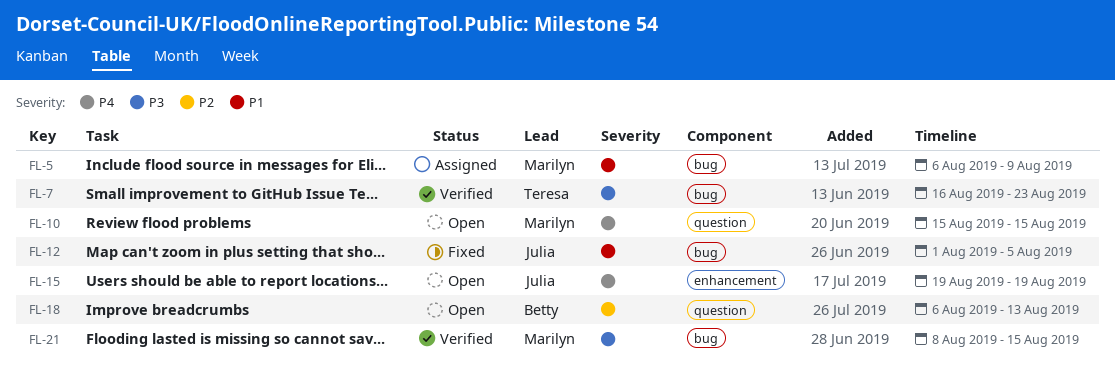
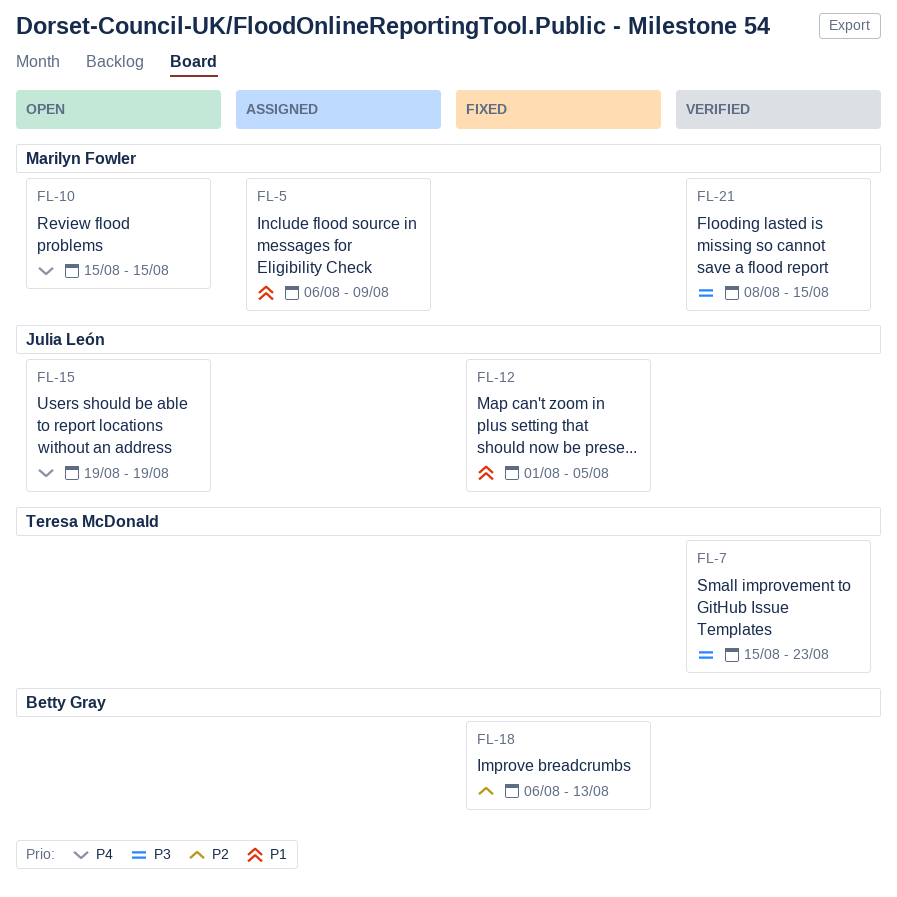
FL-7, start: Aug 16 -> Aug 15
FL-18, status: Open -> Fixed

